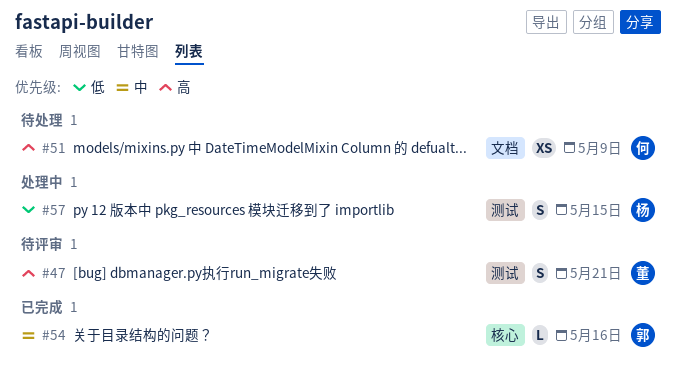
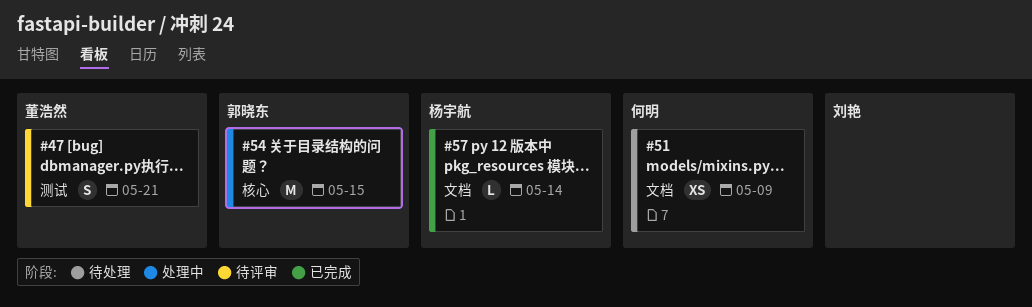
#54, status: 已完成 -> 处理中
#54, estimate: L -> M
#54, due: May 16 -> May 15
#57, status: 处理中 -> 已完成
#57, label: 测试 -> 文档
#57, estimate: S -> L
#57, due: May 15 -> May 14

